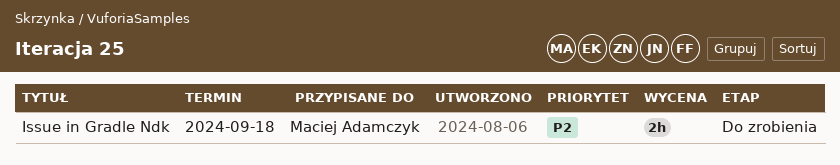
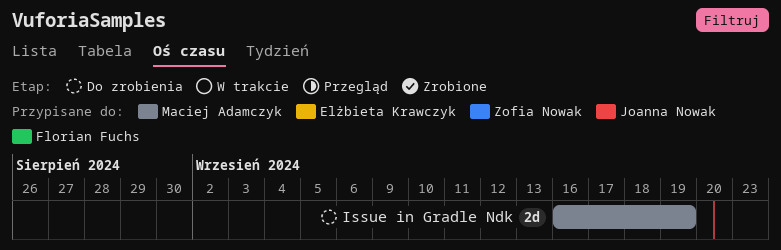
Issue in Gradle Ndk, estimate: 2h -> 2d
Issue in Gradle Ndk, due: Sep 18 -> Sep 19

